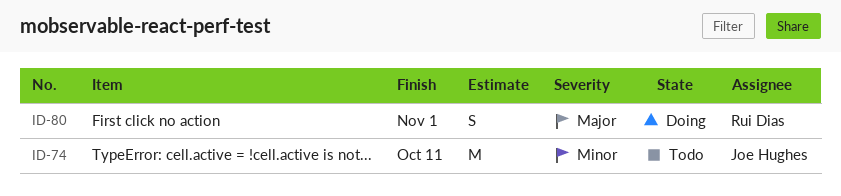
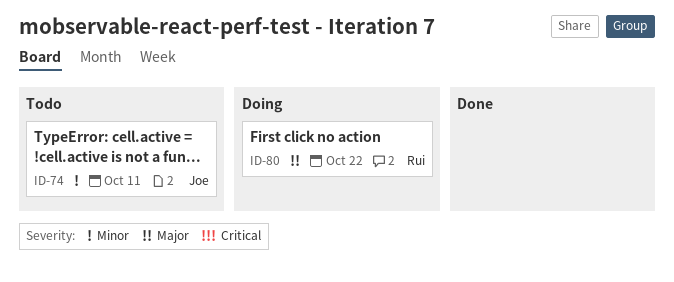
ID-80, due: Nov 1 -> Oct 22

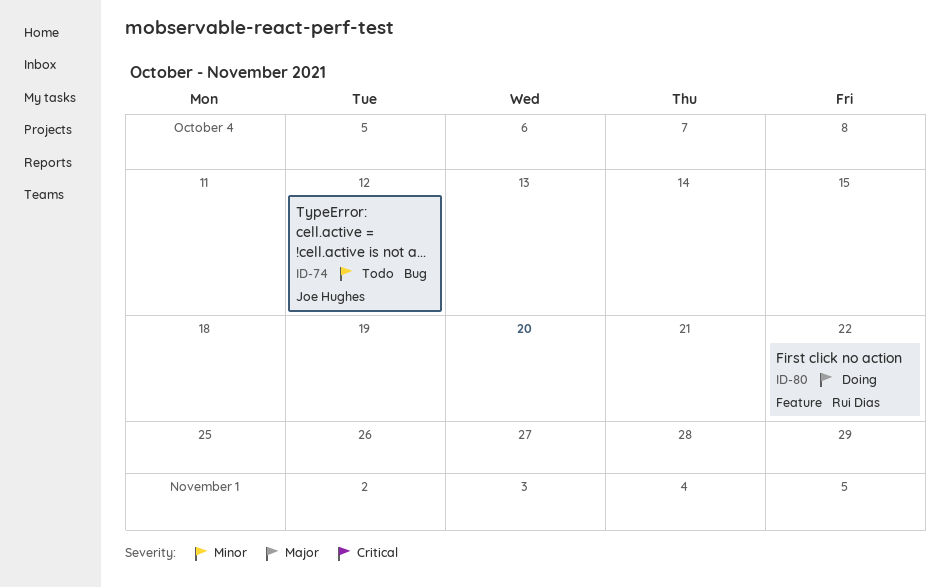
ID-74, due: Oct 11 -> Oct 12

